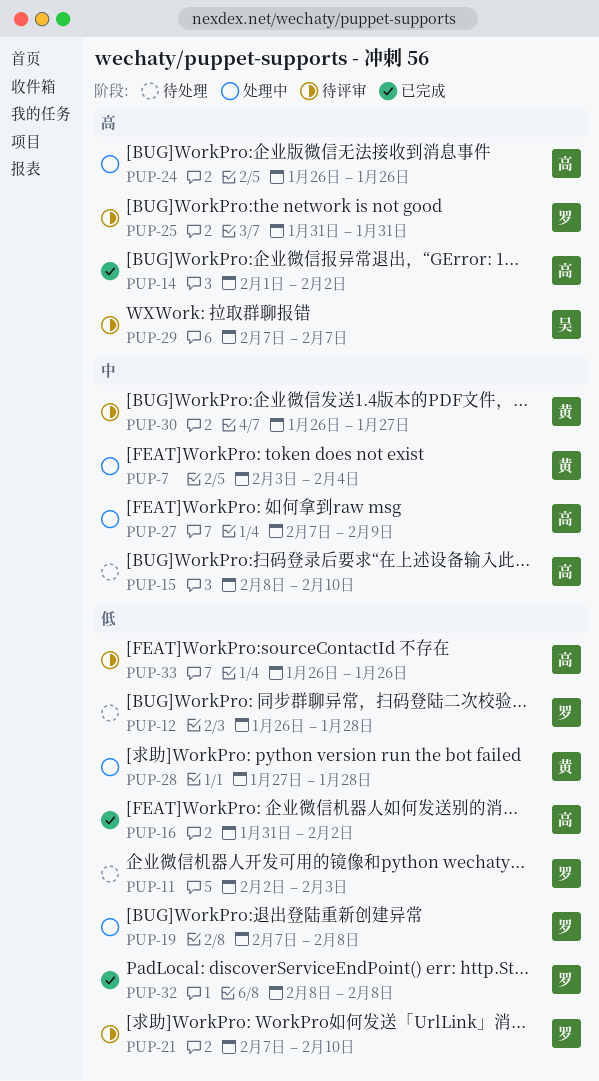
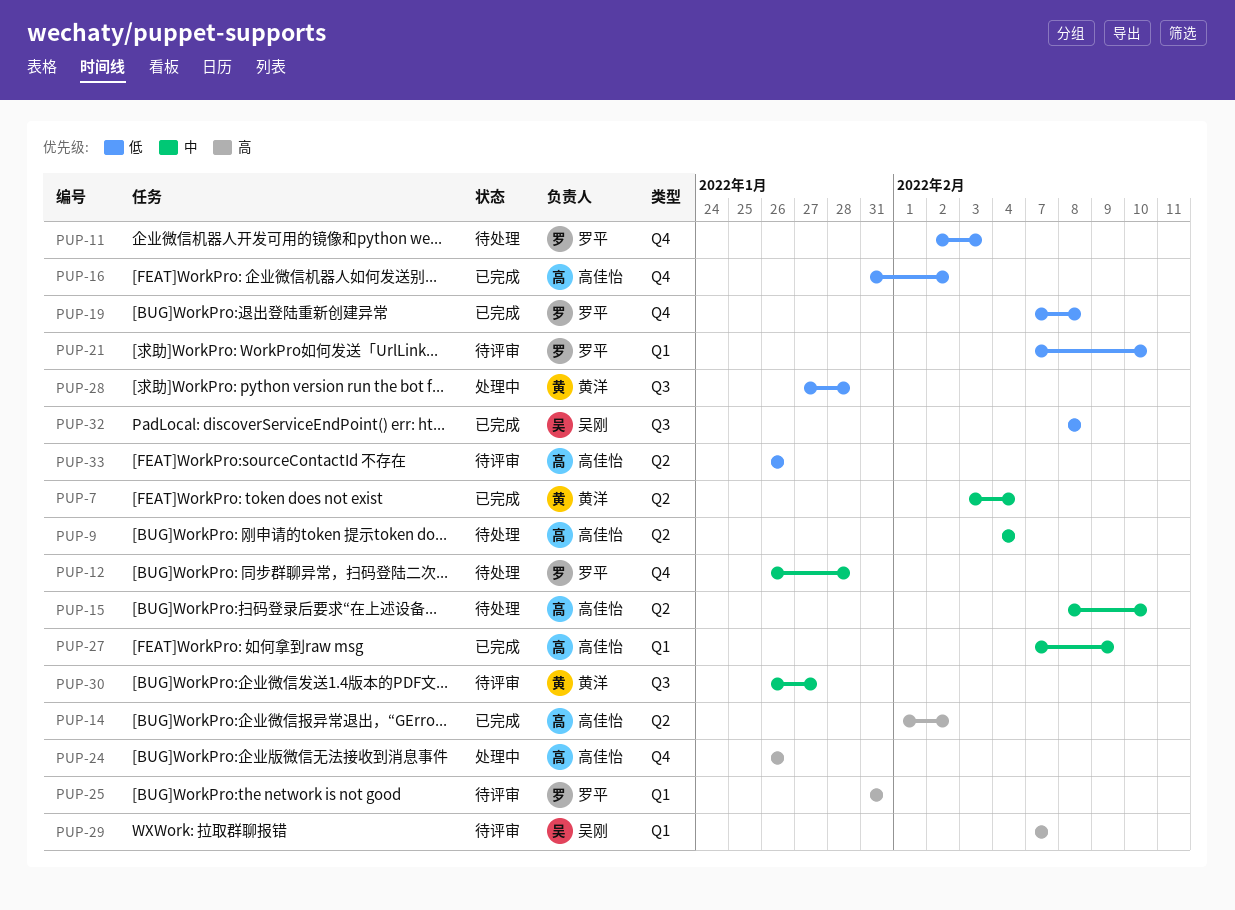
PUP-7, status: 处理中 -> 已完成
PUP-9: none -> present
PUP-12, priority: 低 -> 中
PUP-19, status: 处理中 -> 已完成
PUP-27, status: 处理中 -> 已完成
PUP-32, owner: 罗平 -> 吴刚

